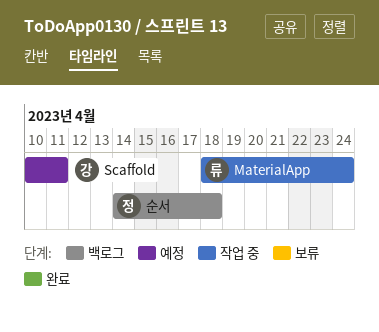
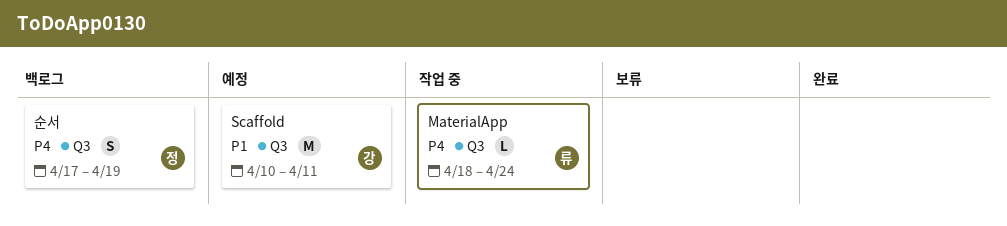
순서, start: Apr 14 -> Apr 17
순서, due: Apr 18 -> Apr 19

